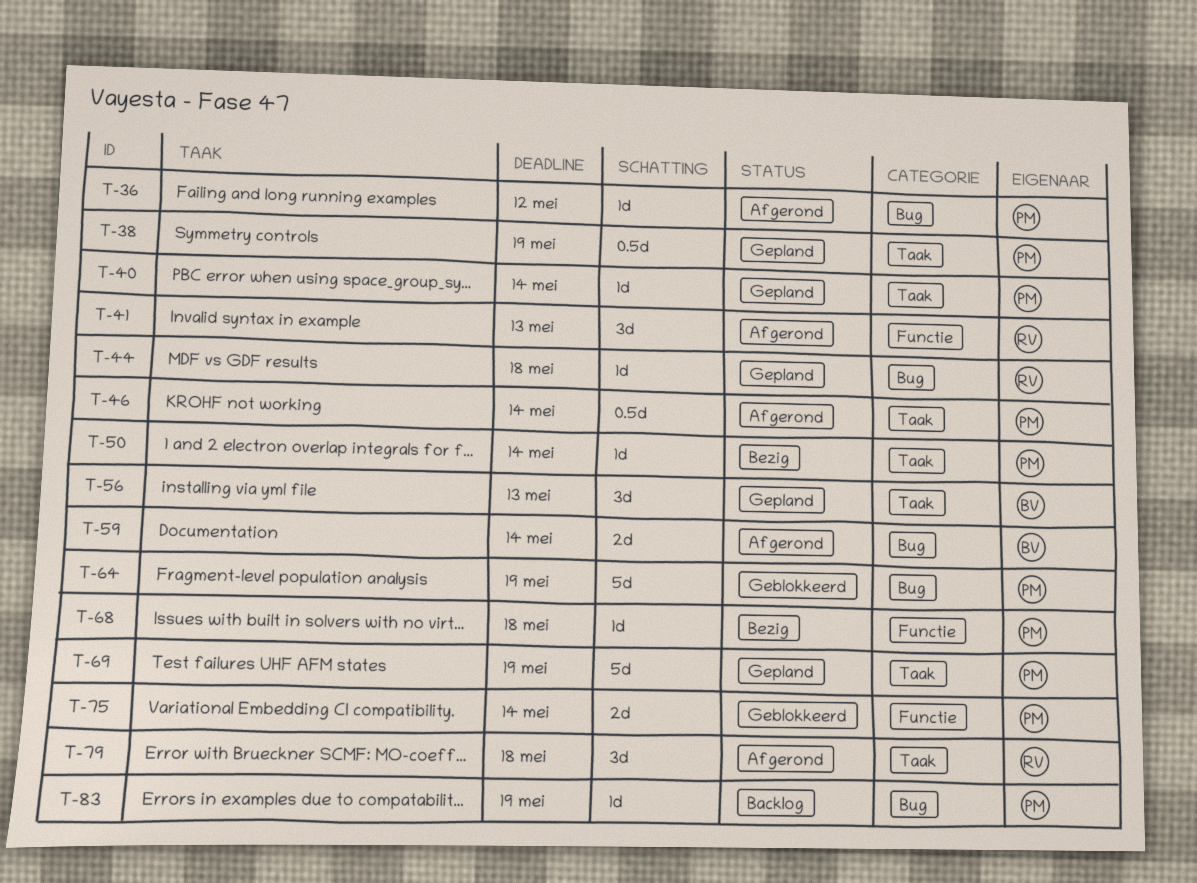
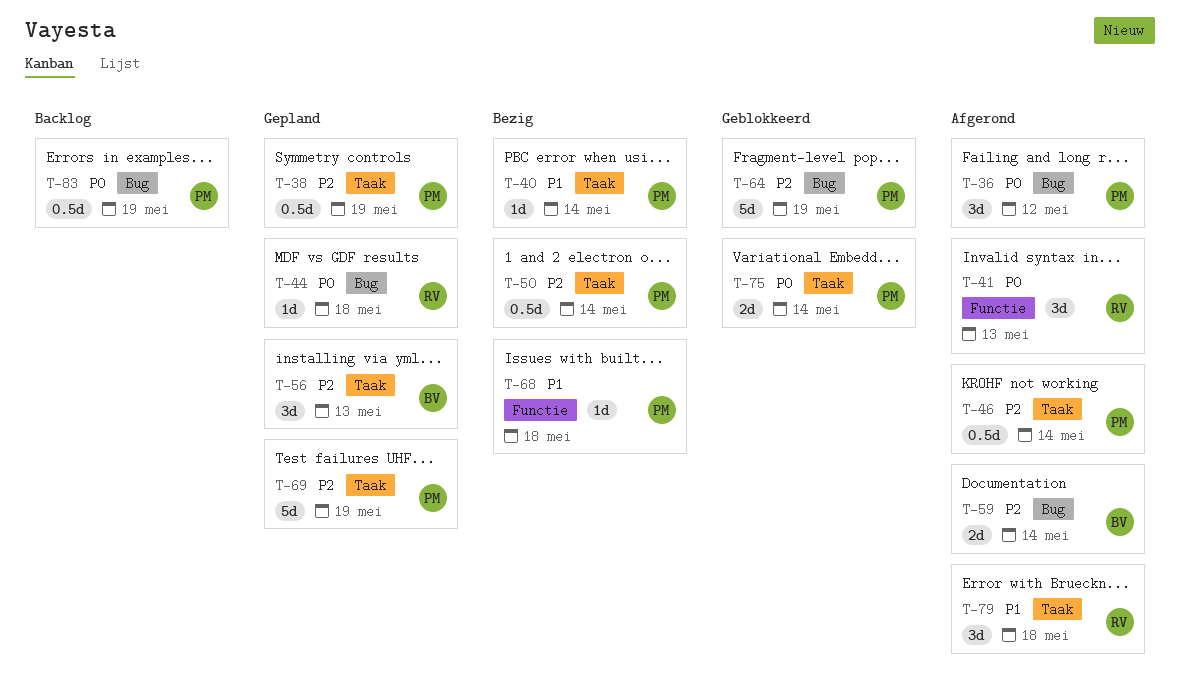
T-36, estimate: 1d -> 3d
T-40, status: Gepland -> Bezig
T-50, estimate: 1d -> 0.5d
T-75, label: Functie -> Taak
T-83, estimate: 1d -> 0.5d

